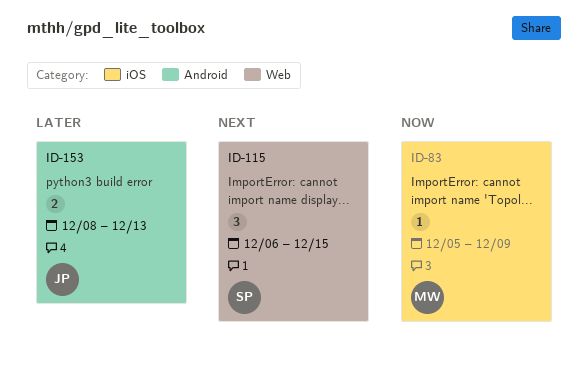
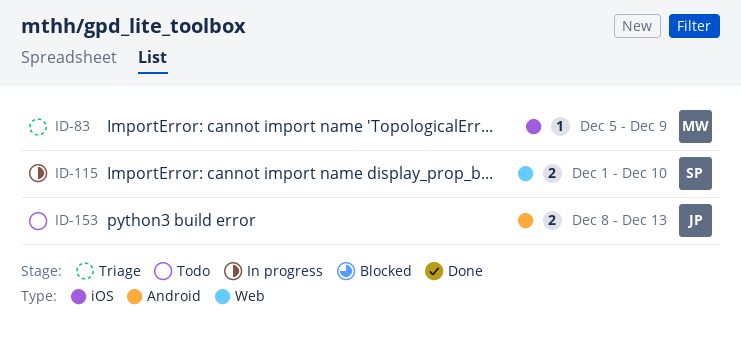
ID-115, estimate: 3 -> 2
ID-115, start: Dec 6 -> Dec 1
ID-115, due: Dec 15 -> Dec 10

